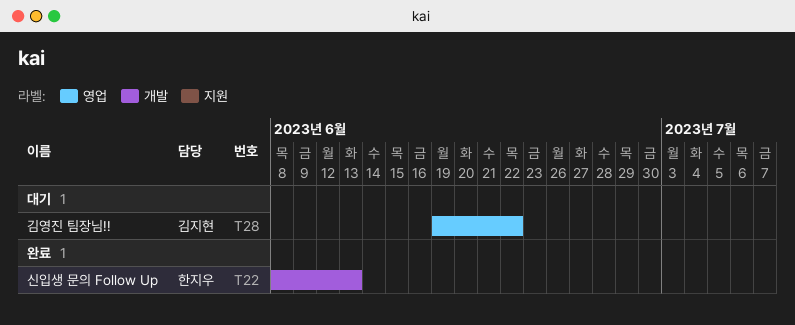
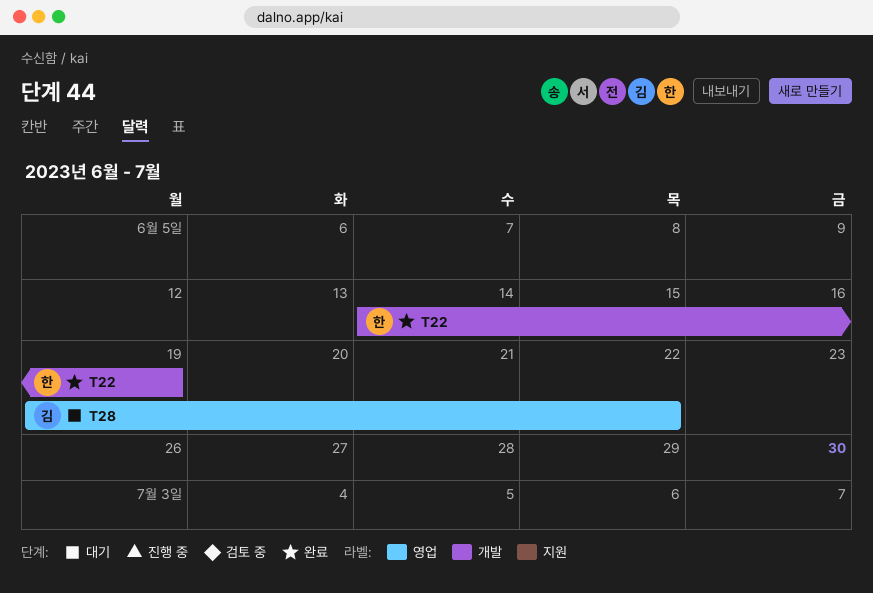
T22, start: Jun 8 -> Jun 14
T22, due: Jun 13 -> Jun 19

